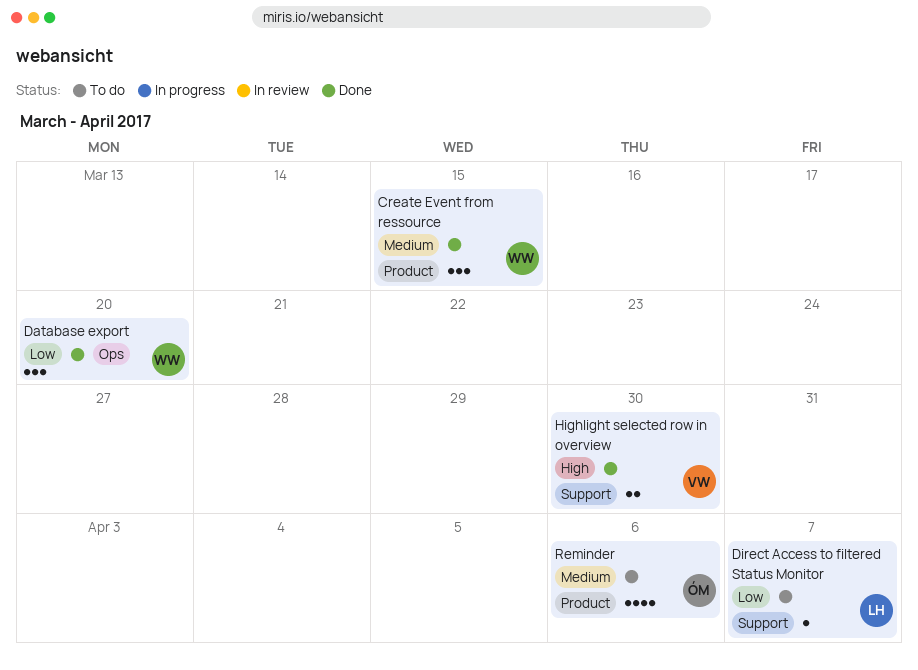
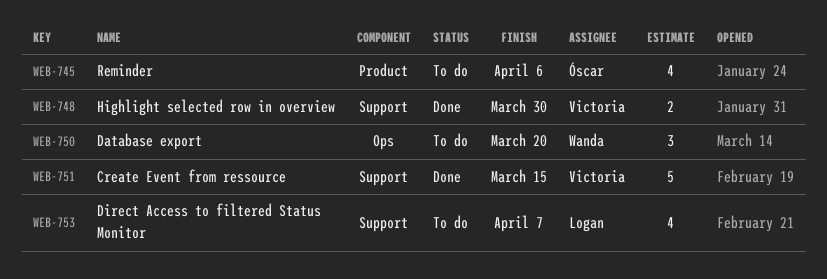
Create Event from ressource, owner: Wanda -> Victoria
Create Event from ressource, label: Product -> Support
Create Event from ressource, estimate: 3 -> 5
Database export, status: Done -> To do
Direct Access to filtered Status Monitor, estimate: 1 -> 4

